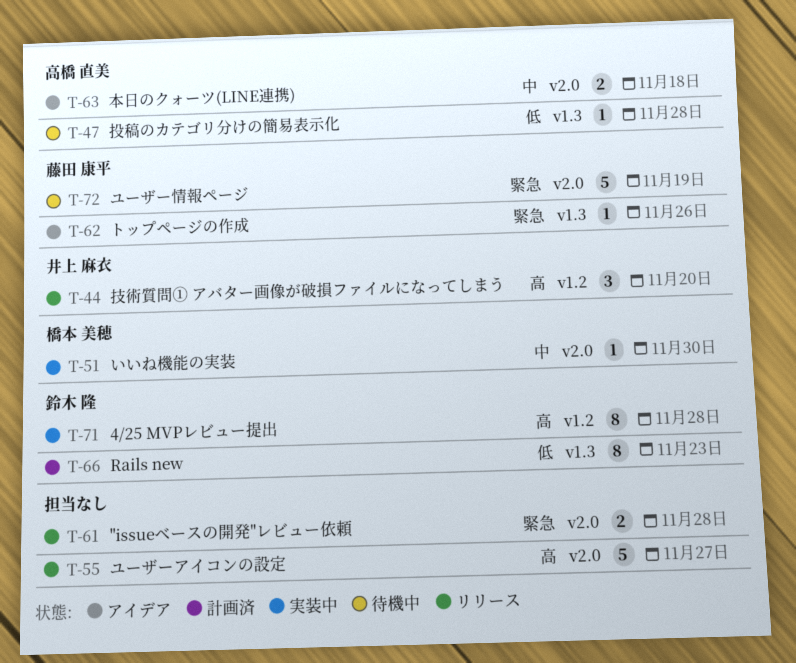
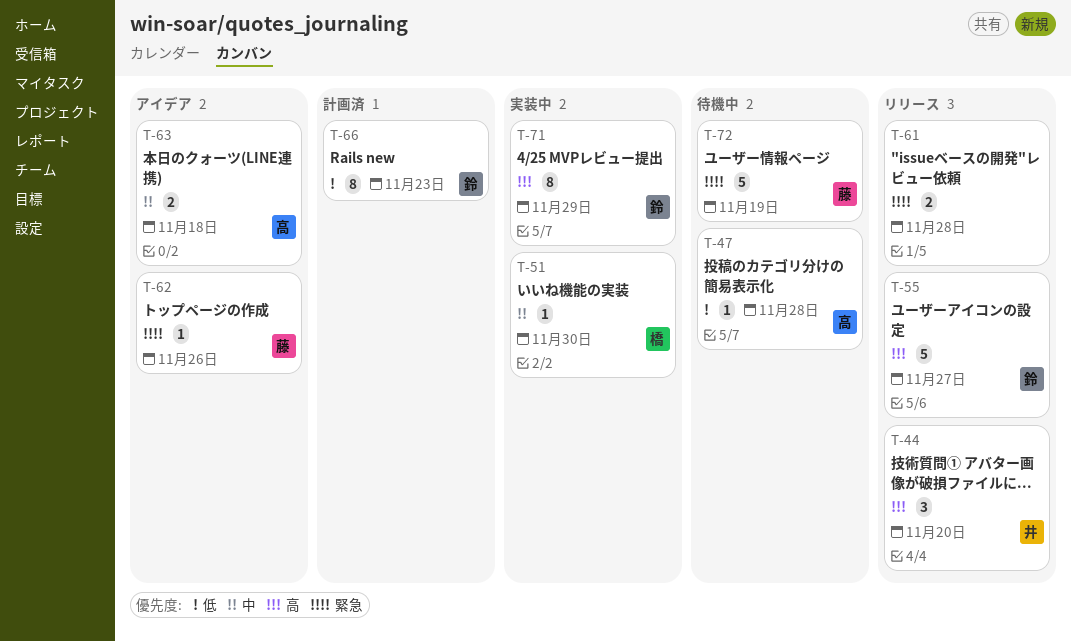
T-55, owner: none -> 鈴木 隆
T-71, due: Nov 28 -> Nov 29

